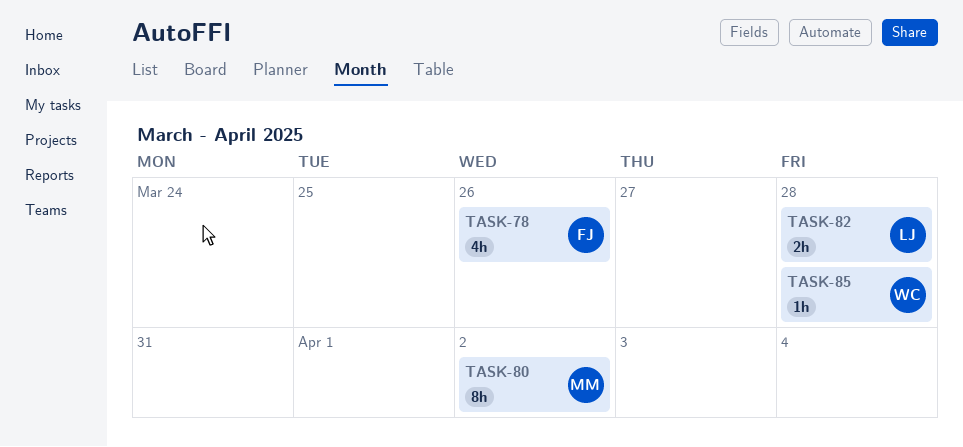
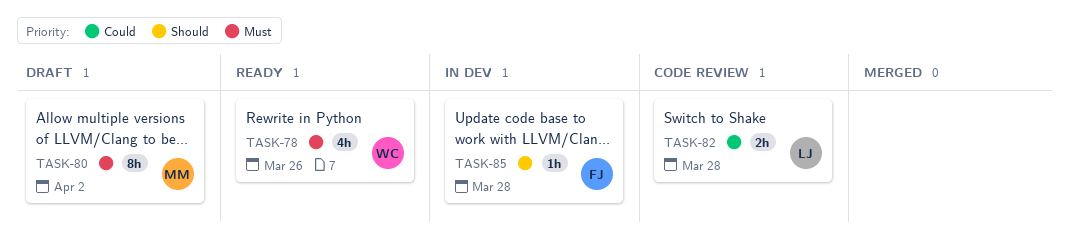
TASK-78, owner: FJ -> WC
TASK-85, owner: WC -> FJ

